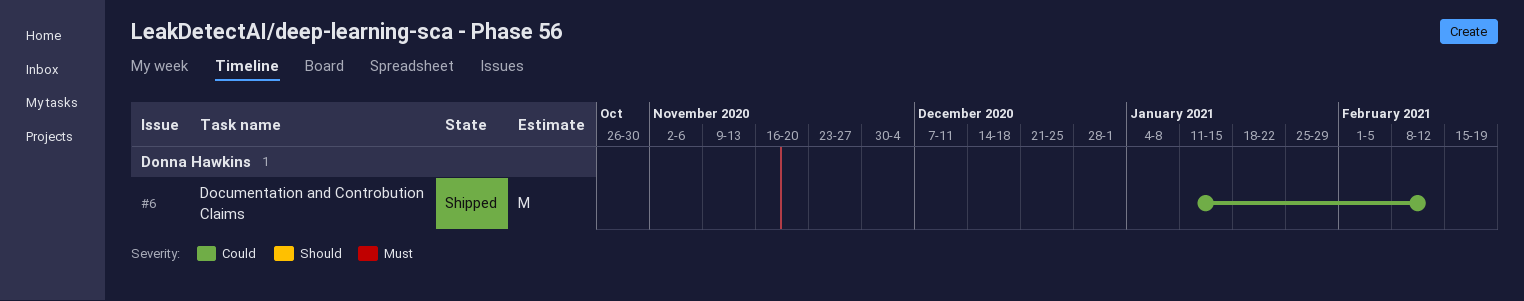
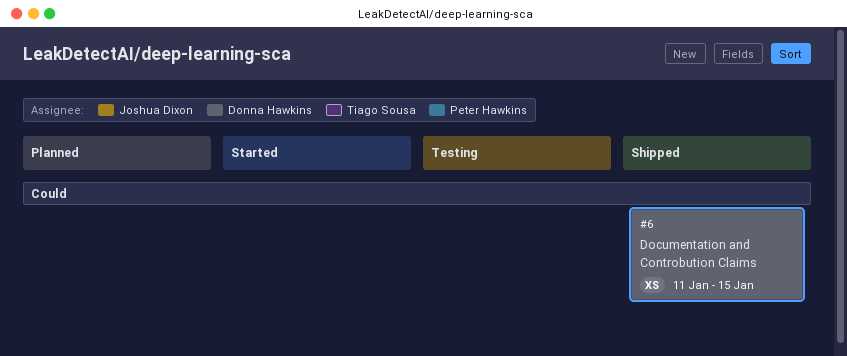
#6, estimate: M -> XS
#6, due: Feb 12 -> Jan 15

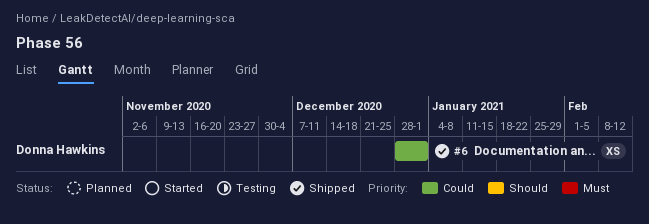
#6, start: Jan 11 -> Dec 28
#6, due: Jan 15 -> Jan 1

